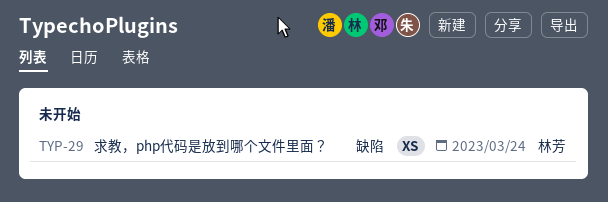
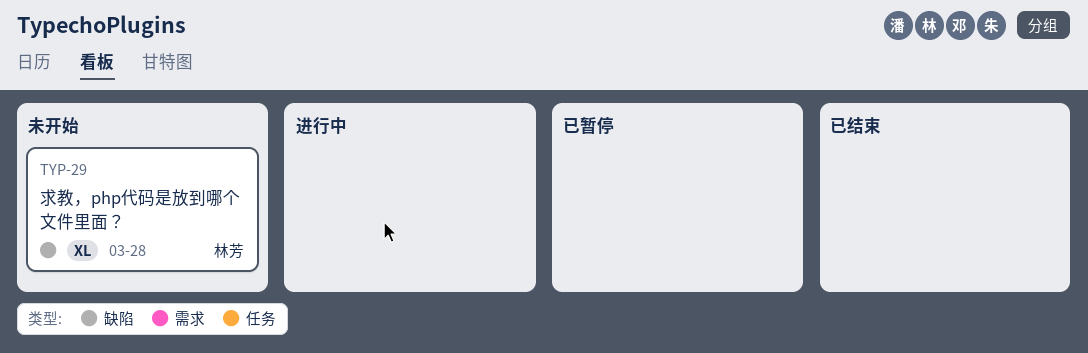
TYP-29, estimate: XS -> XL
TYP-29, due: Mar 24 -> Mar 28

